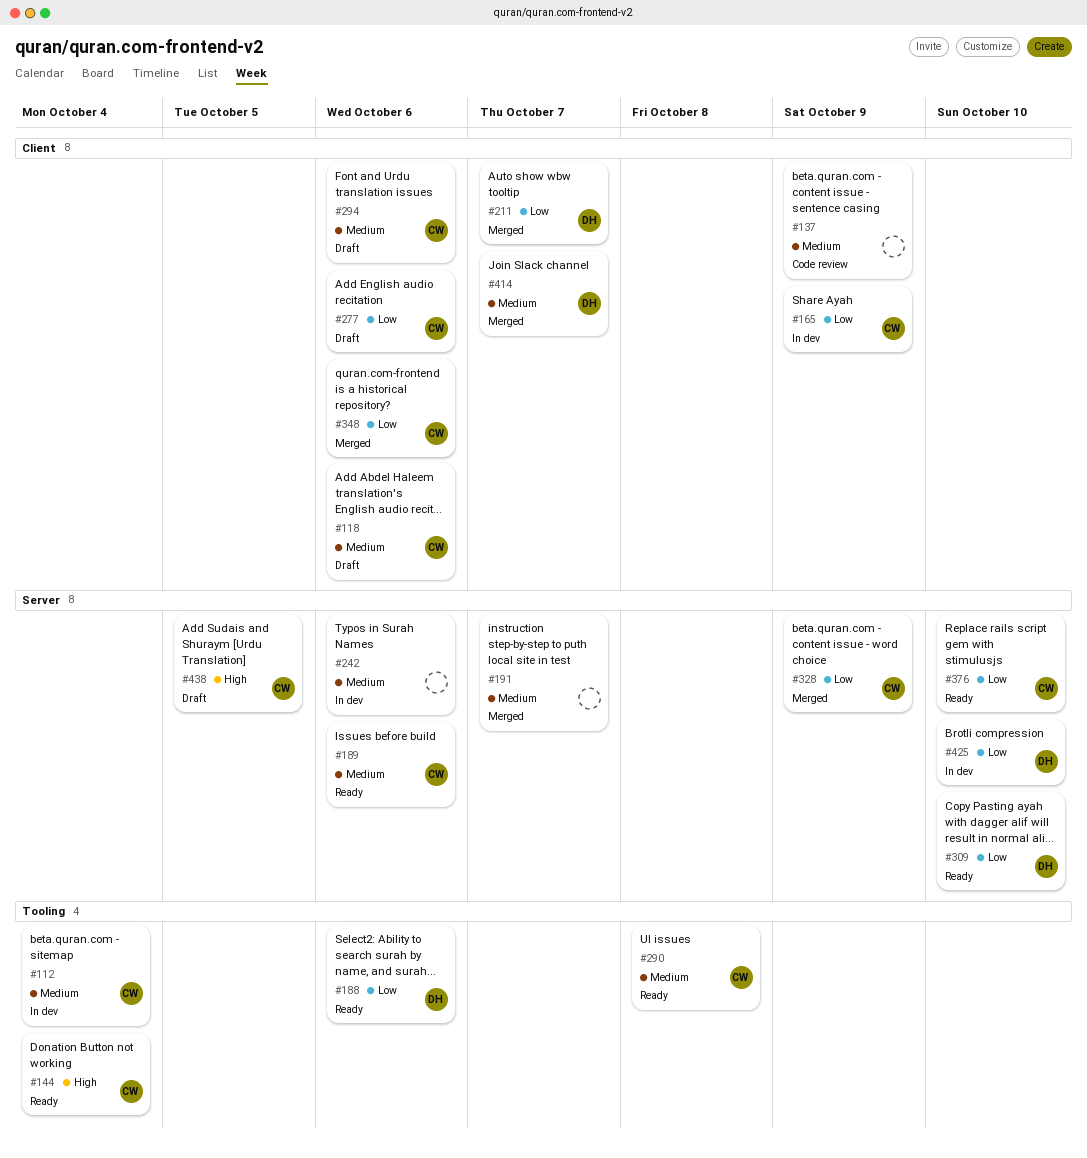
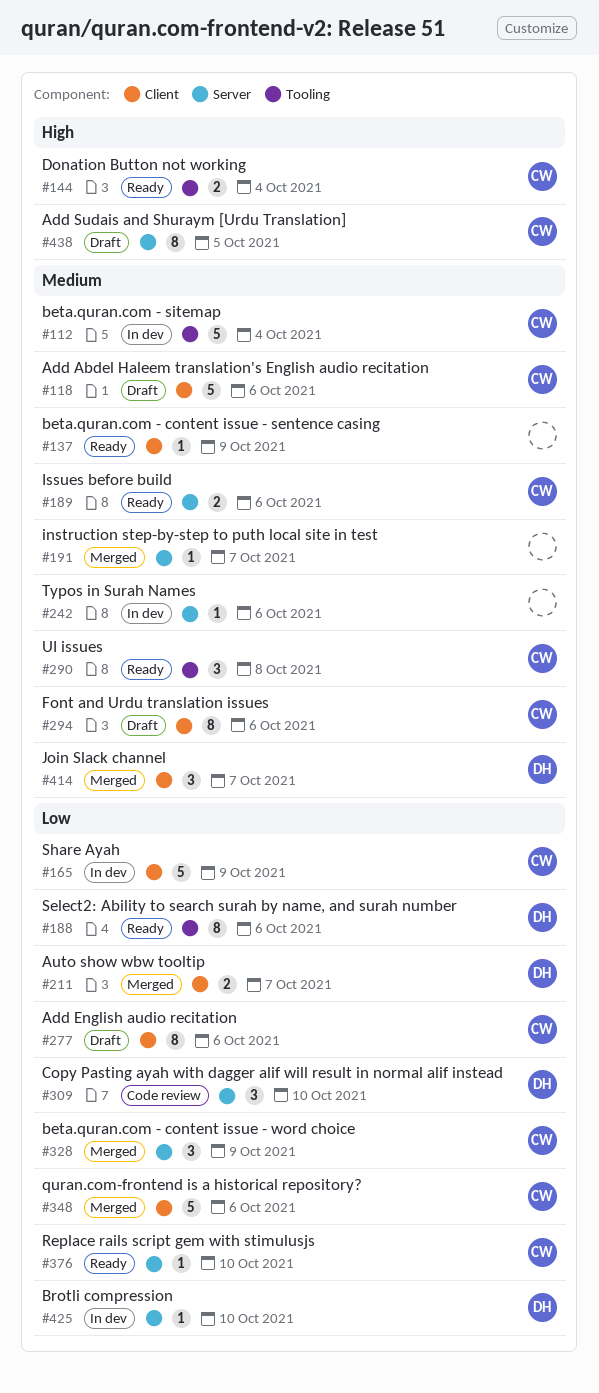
#137, status: Code review -> Ready
#309, status: Ready -> Code review

